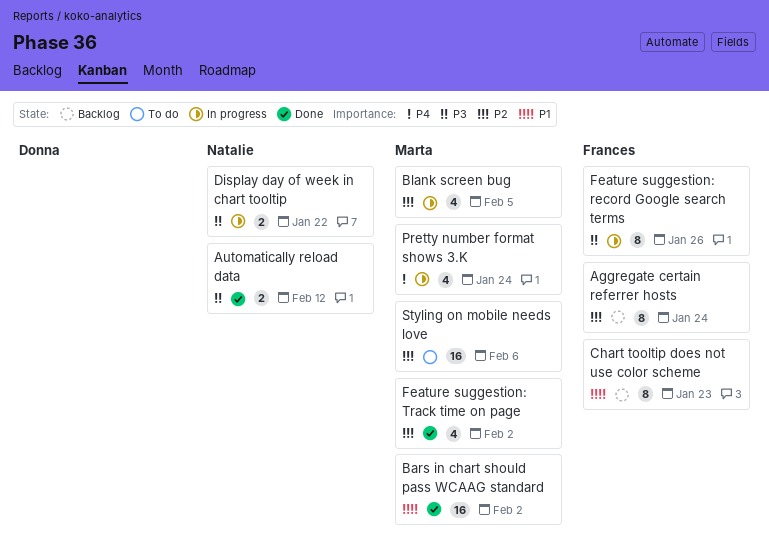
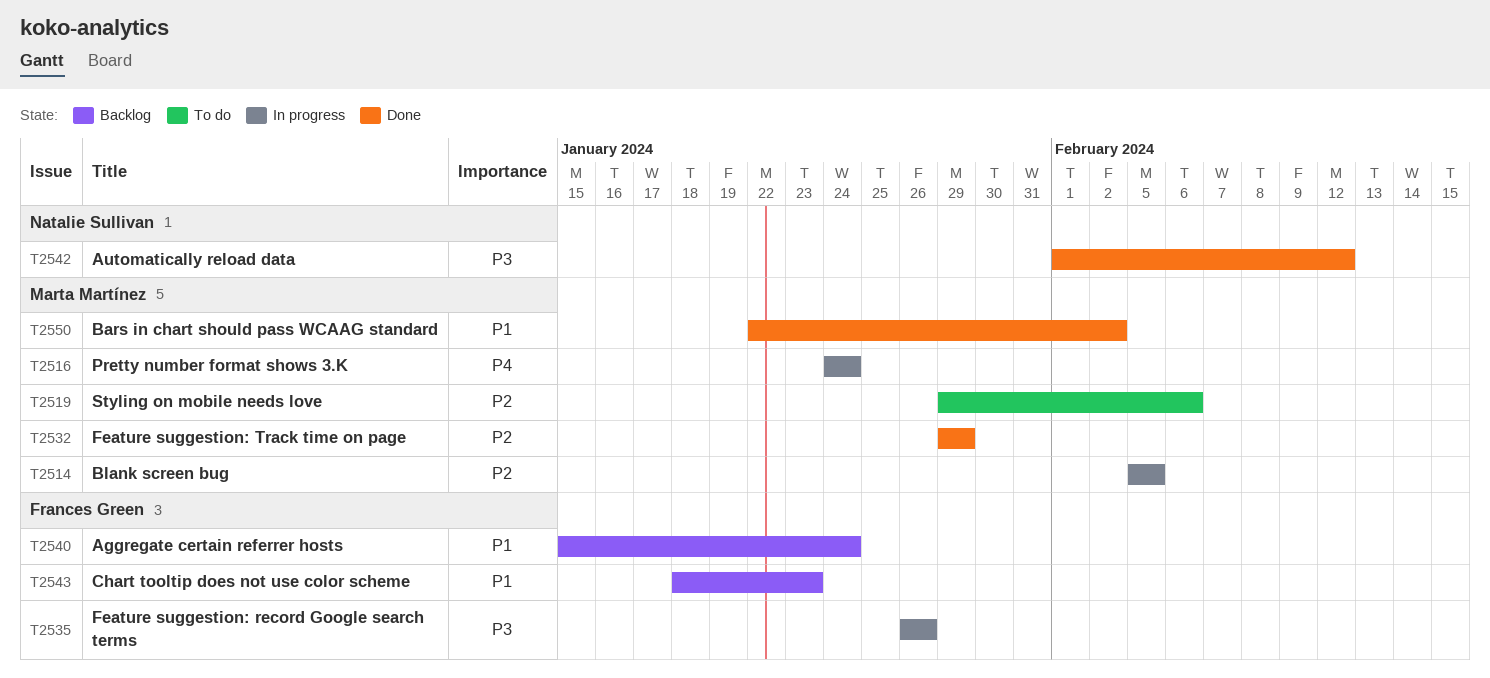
Aggregate certain referrer hosts, priority: P2 -> P1
Display day of week in chart tooltip: present -> none
Feature suggestion: Track time on page, due: Feb 2 -> Jan 29

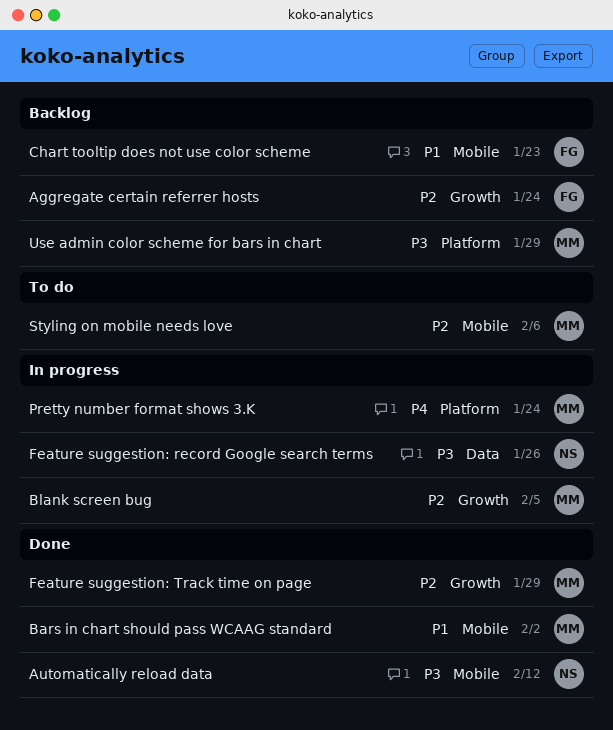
Aggregate certain referrer hosts, priority: P1 -> P2
Feature suggestion: record Google search terms, owner: Frances Green -> Natalie Sullivan
Use admin color scheme for bars in chart: none -> present

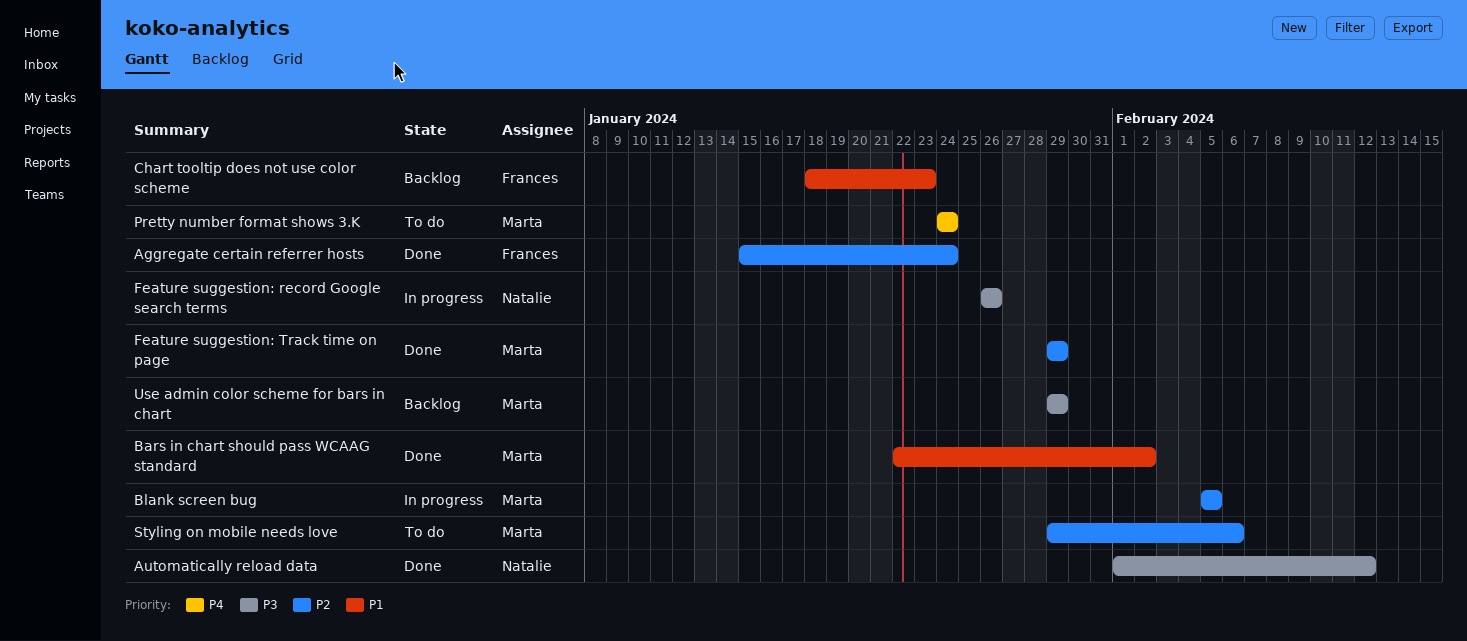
Aggregate certain referrer hosts, status: Backlog -> Done
Pretty number format shows 3.K, status: In progress -> To do

